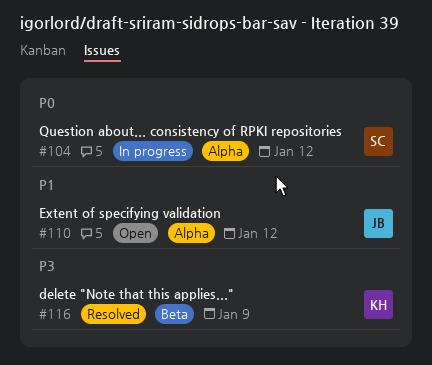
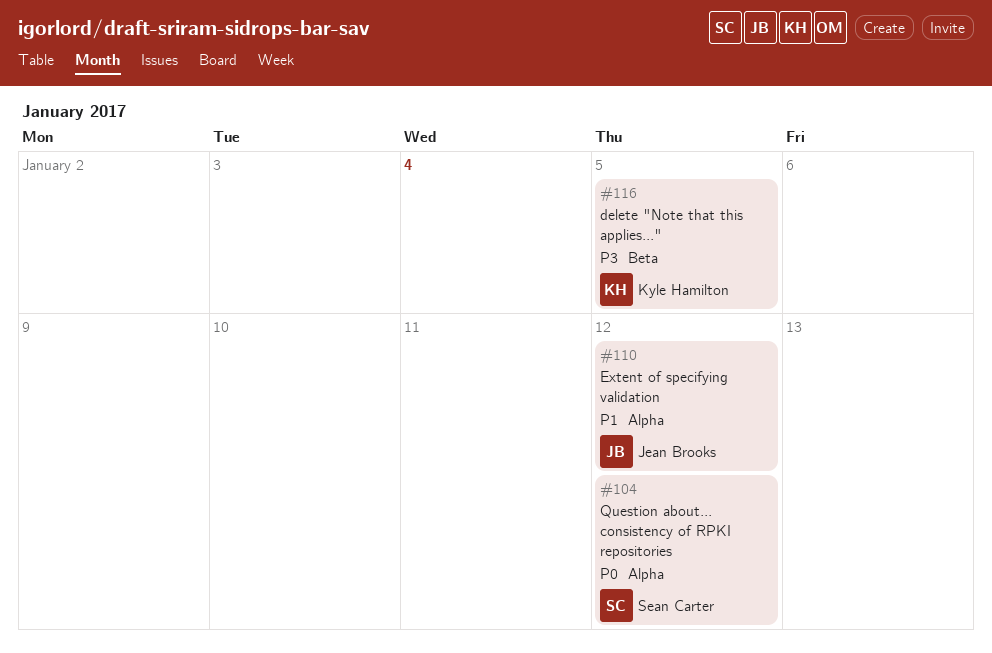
#116, due: Jan 9 -> Jan 5

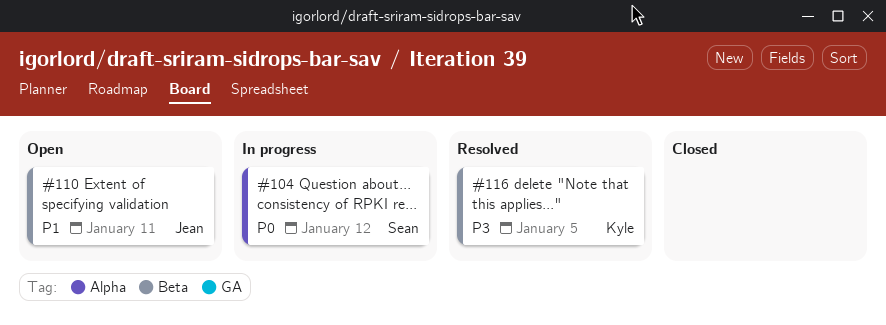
#110, label: Alpha -> Beta
#110, due: Jan 12 -> Jan 11

